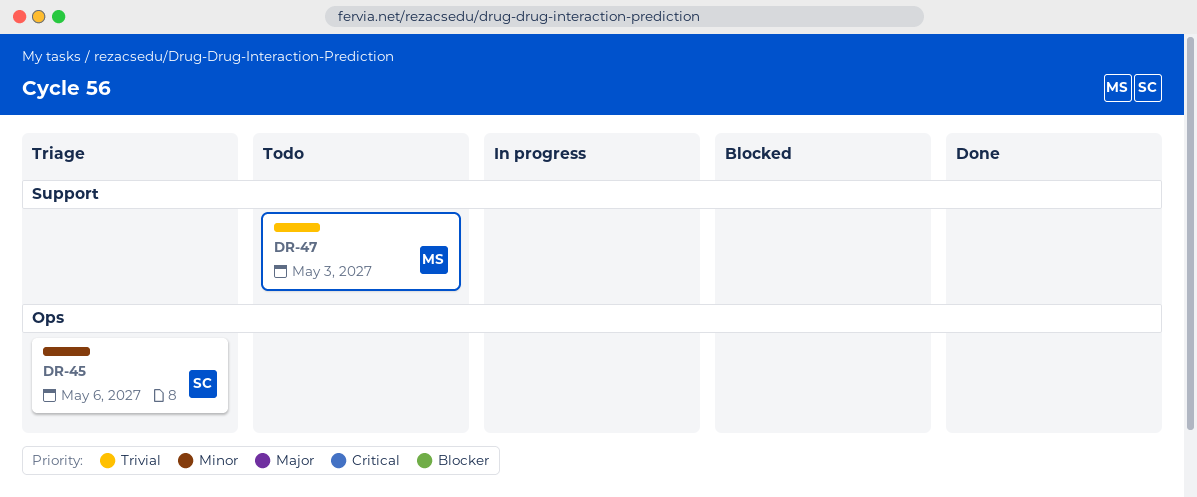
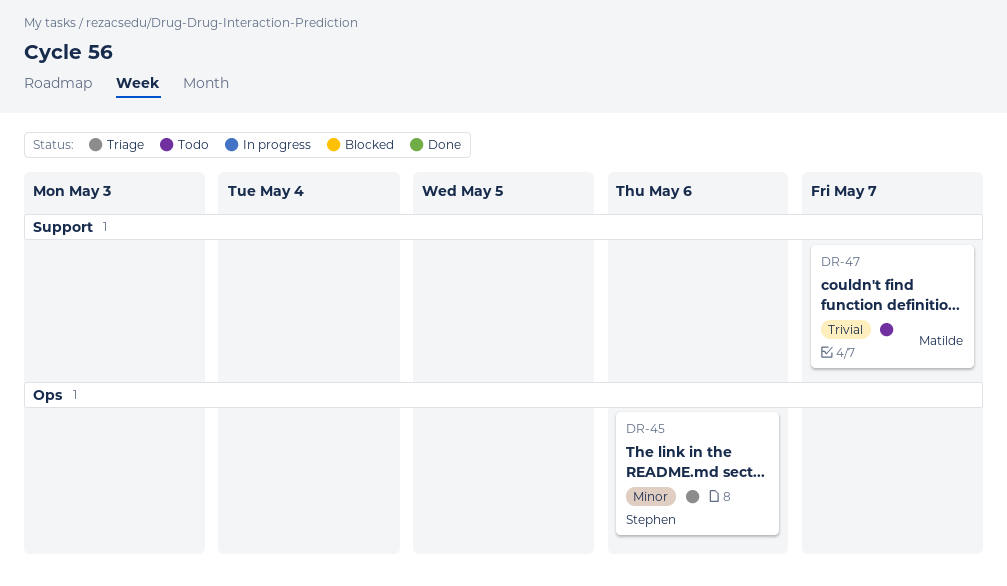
DR-47, due: May 3 -> May 7

